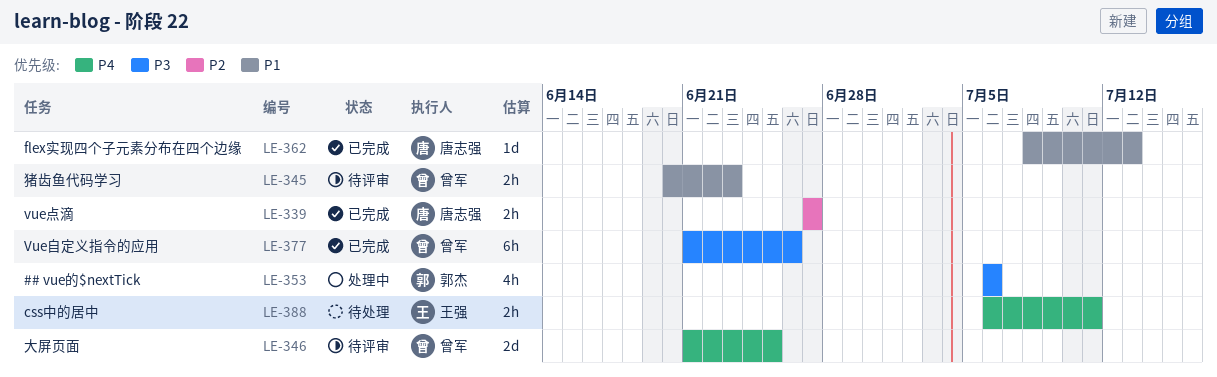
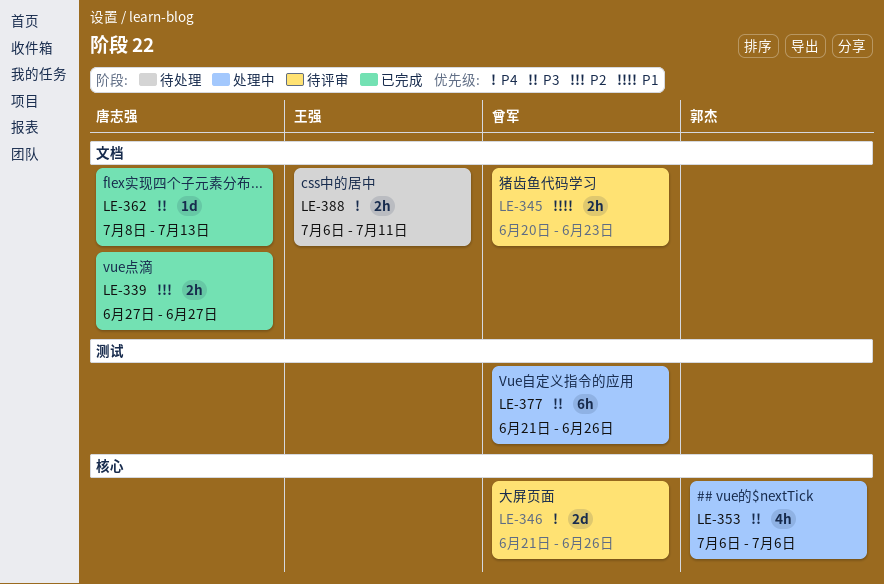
LE-346, due: Jun 25 -> Jun 26
LE-362, priority: P1 -> P3
LE-377, status: 已完成 -> 处理中

